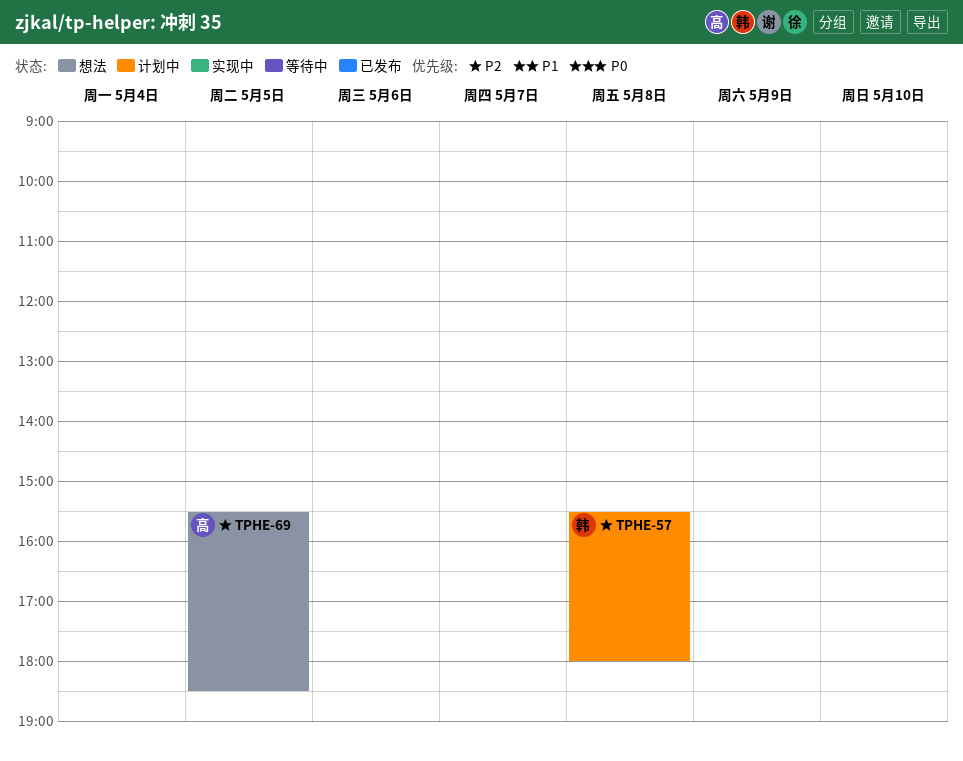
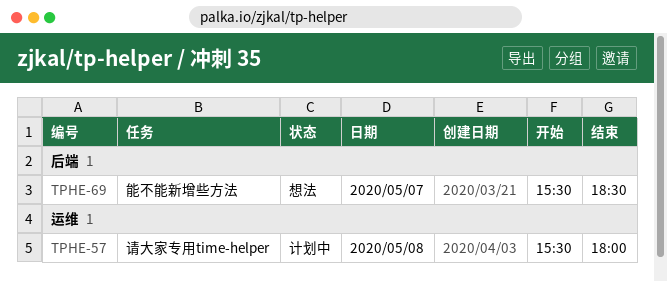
TPHE-69, day: May 5 -> May 7

